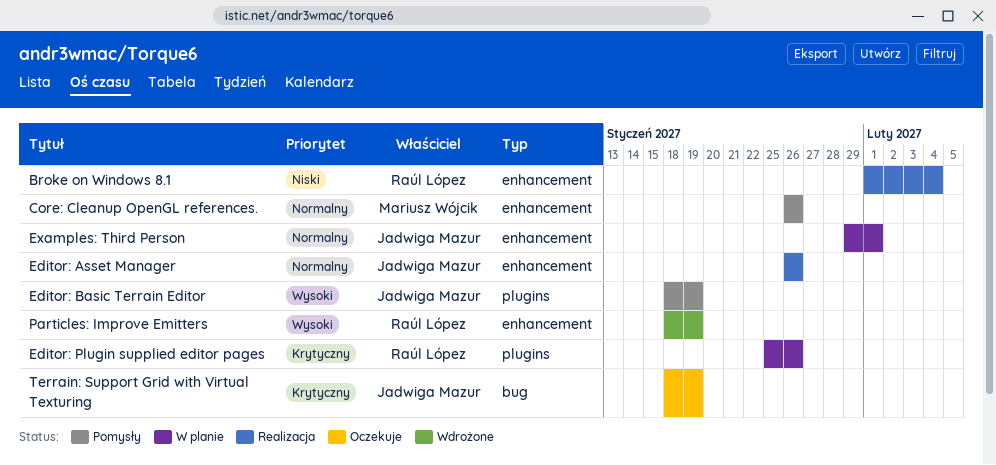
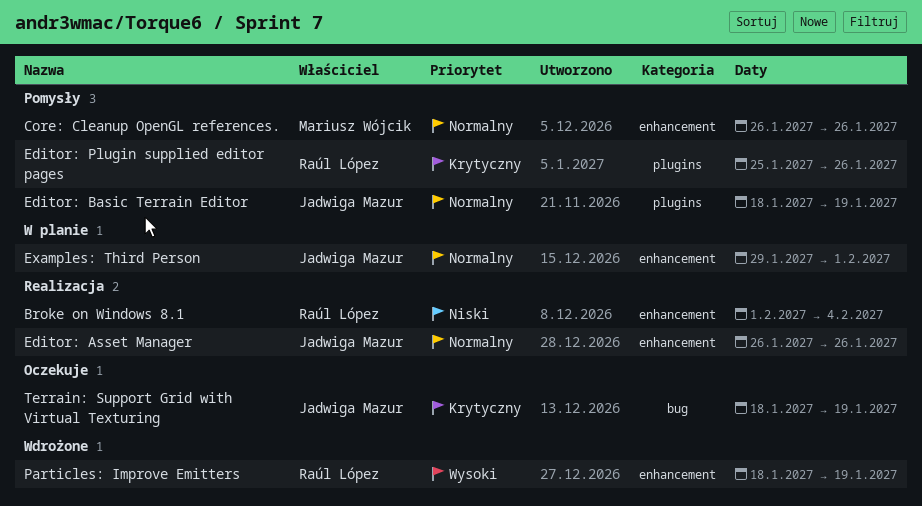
Editor: Basic Terrain Editor, priority: Wysoki -> Normalny
Editor: Plugin supplied editor pages, status: W planie -> Pomysły

